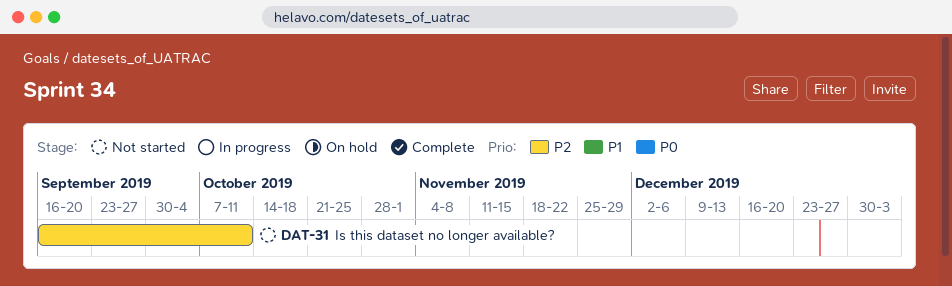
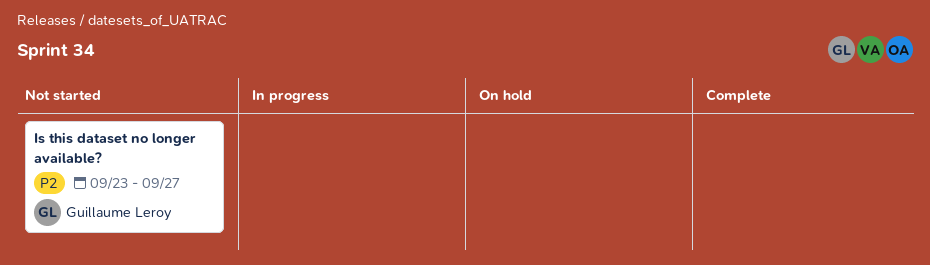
Is this dataset no longer available?, start: Sep 16 -> Sep 23
Is this dataset no longer available?, due: Oct 11 -> Sep 27

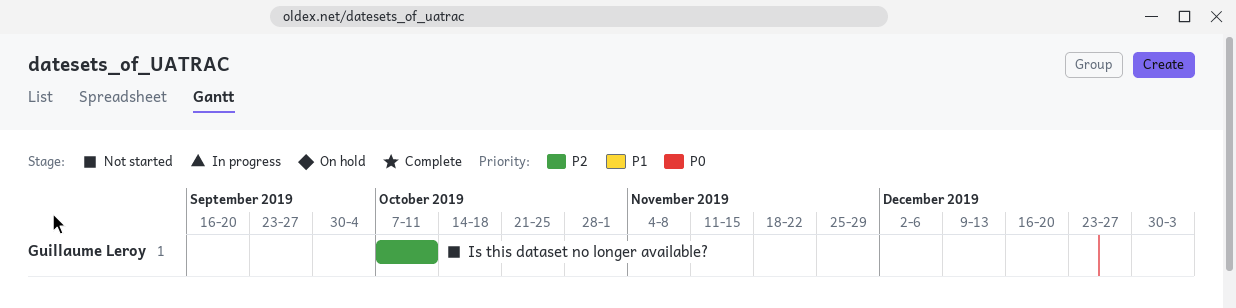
Is this dataset no longer available?, start: Sep 23 -> Oct 7
Is this dataset no longer available?, due: Sep 27 -> Oct 11

